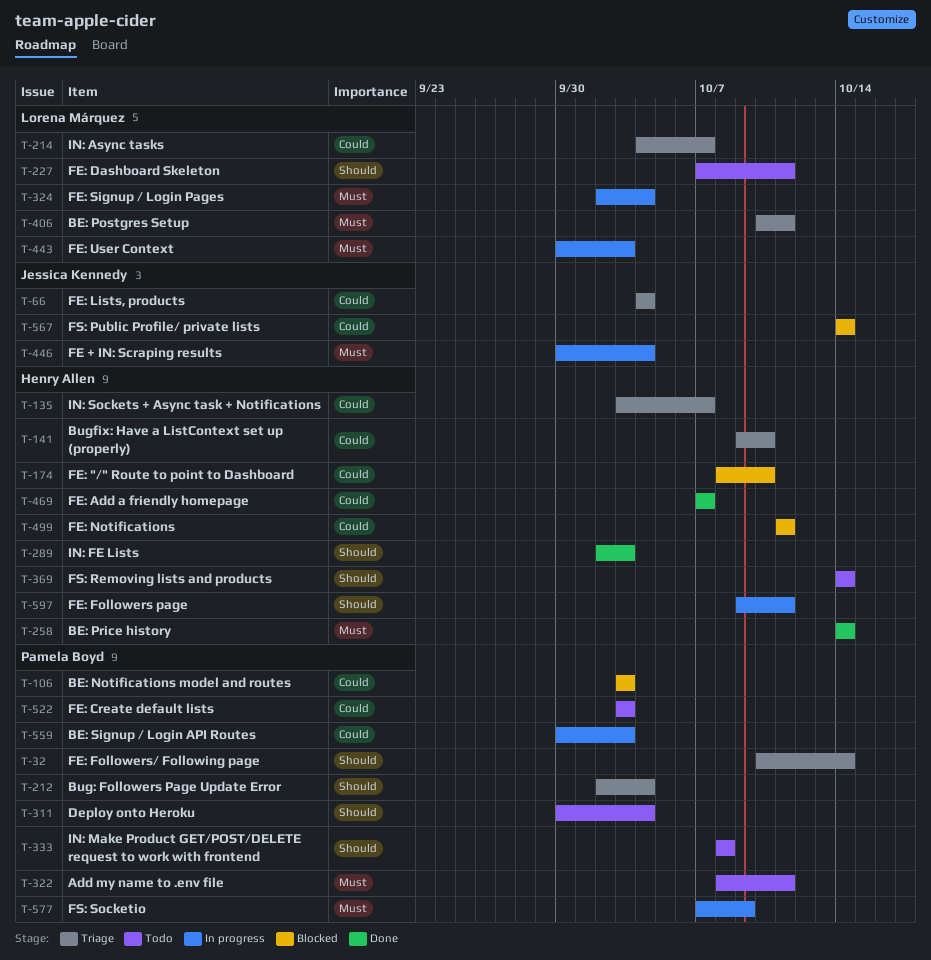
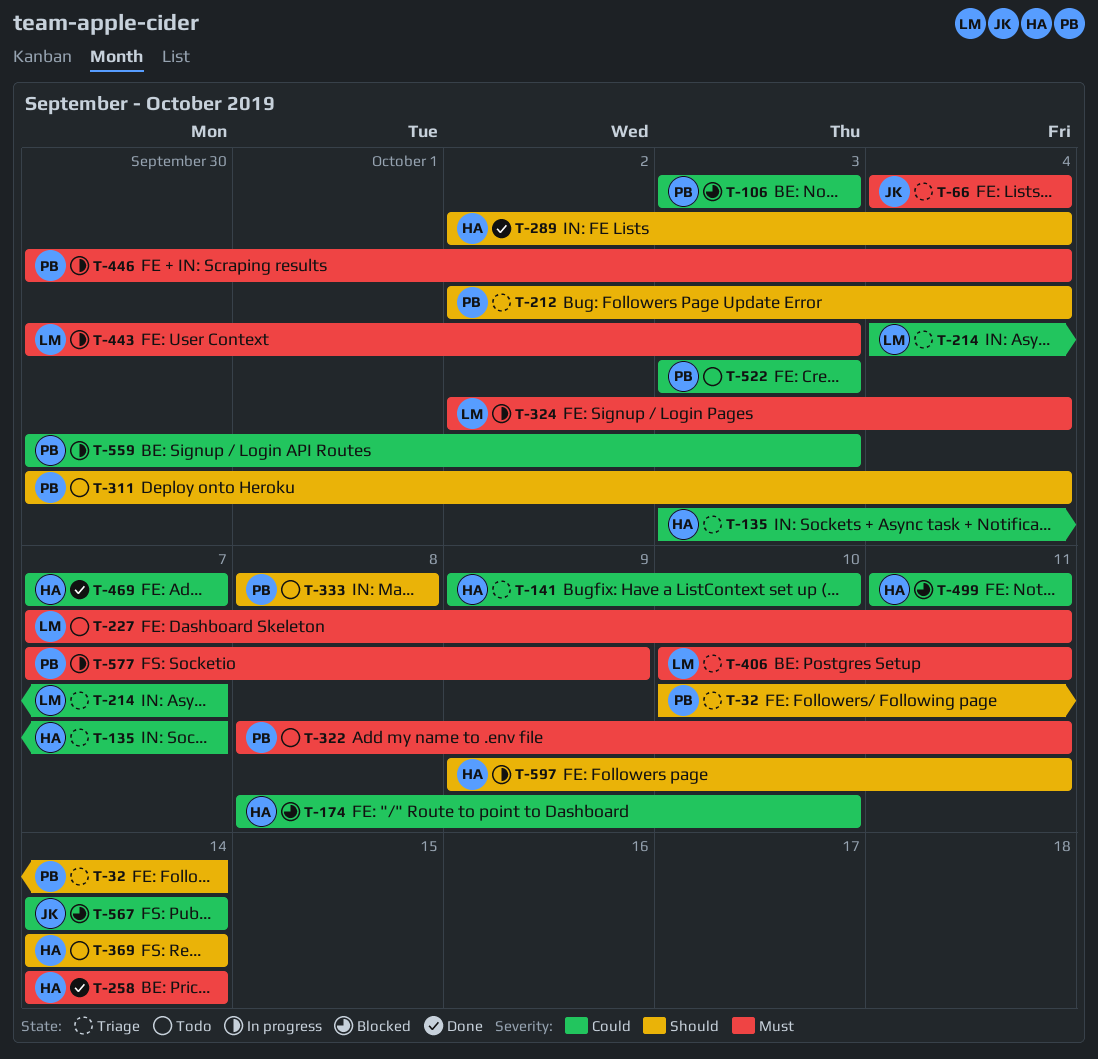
T-66, priority: Could -> Must
T-227, priority: Should -> Must
T-289, due: Oct 3 -> Oct 4
T-446, owner: Jessica Kennedy -> Pamela Boyd

